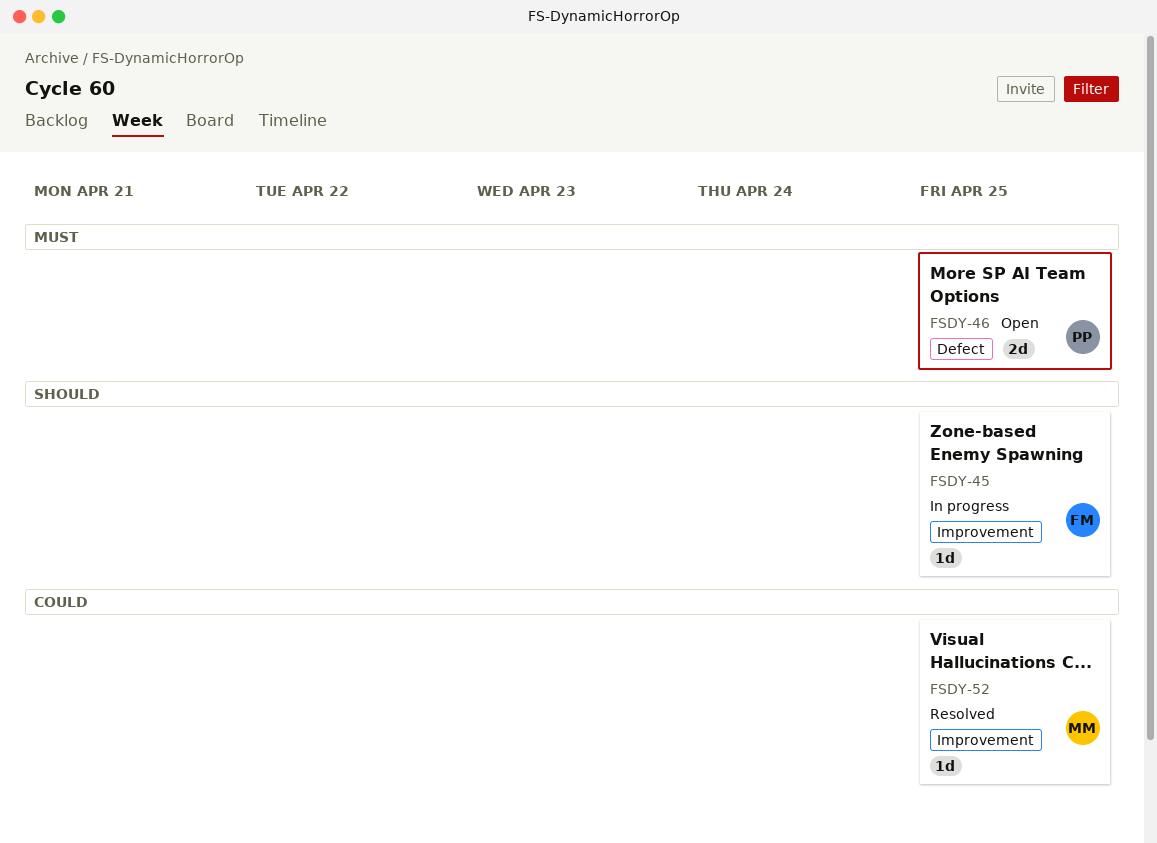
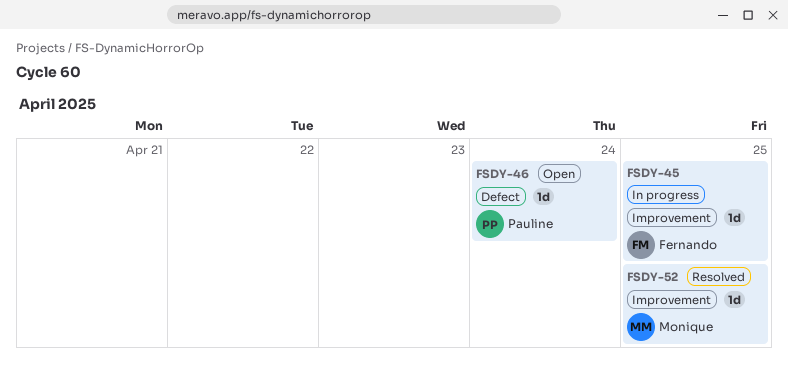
FSDY-46, estimate: 2d -> 1d
FSDY-46, due: Apr 25 -> Apr 24

